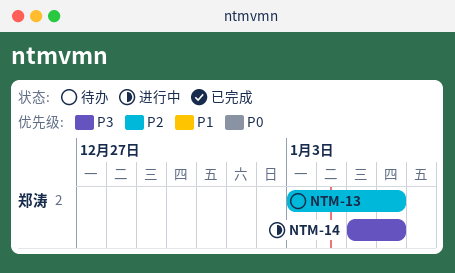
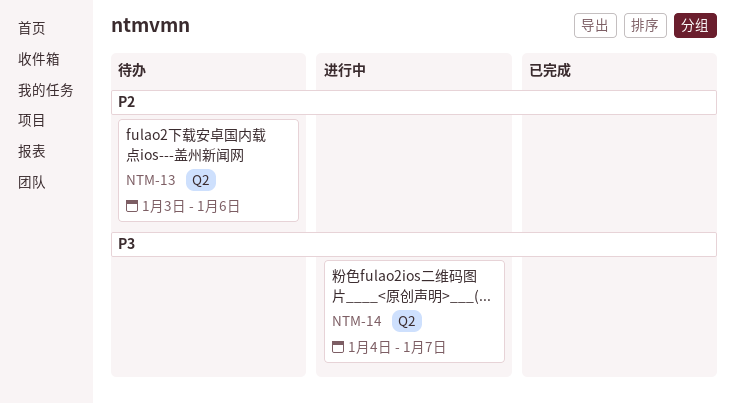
NTM-14, start: Jan 5 -> Jan 4
NTM-14, due: Jan 6 -> Jan 7

